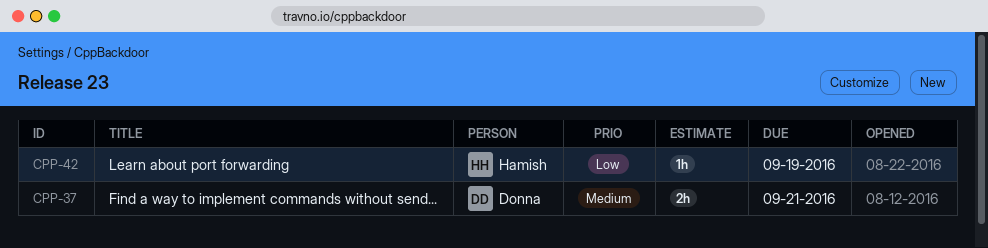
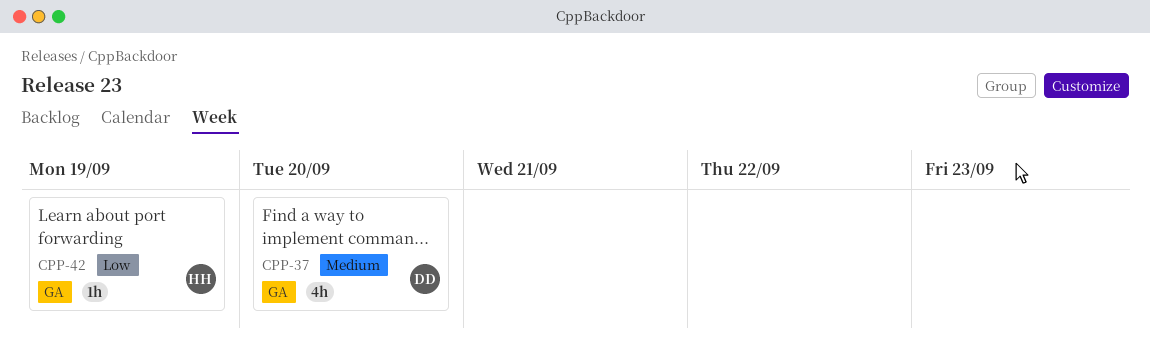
CPP-37, estimate: 2h -> 4h
CPP-37, due: Sep 21 -> Sep 20

